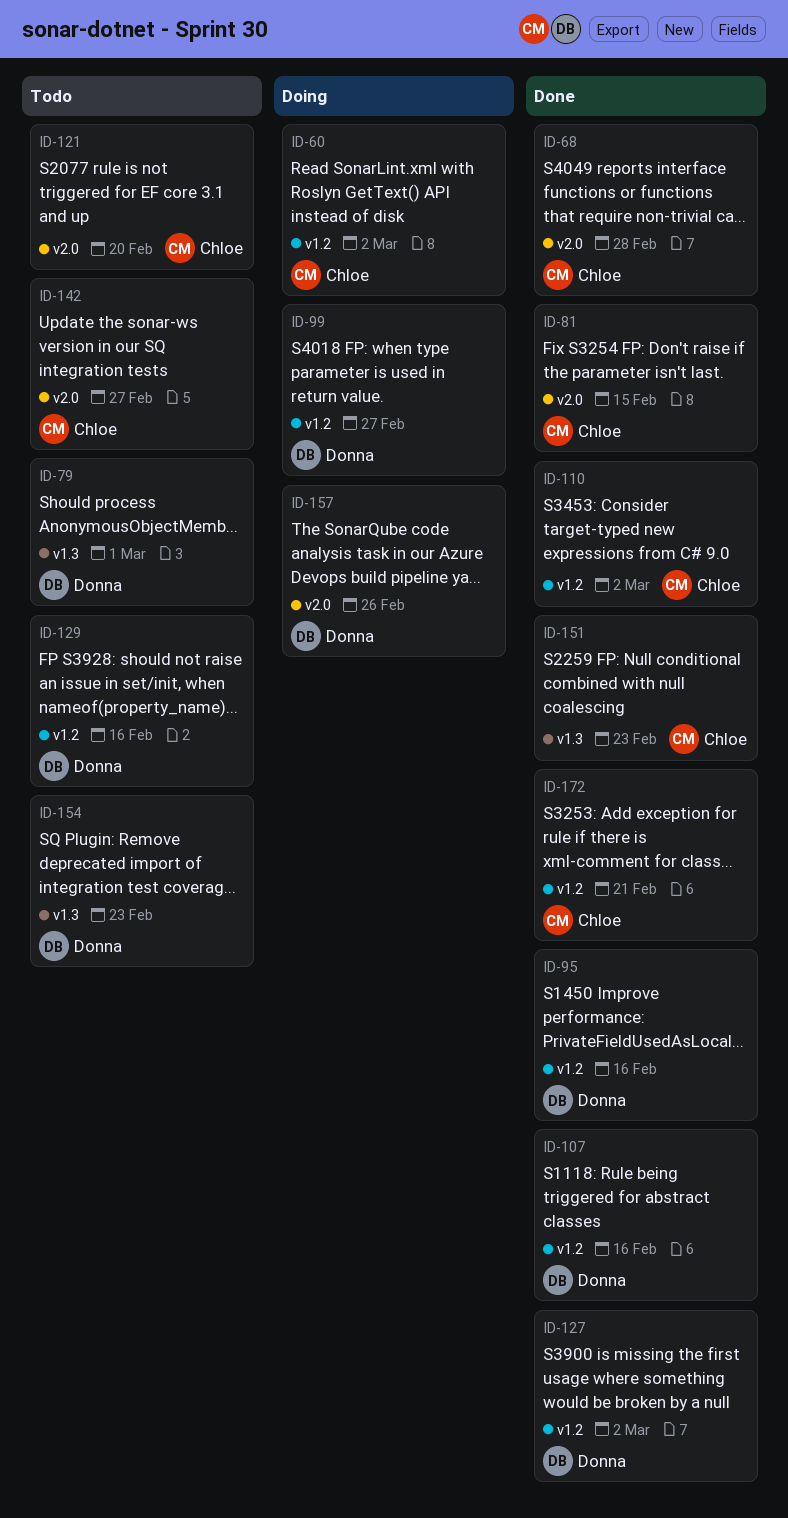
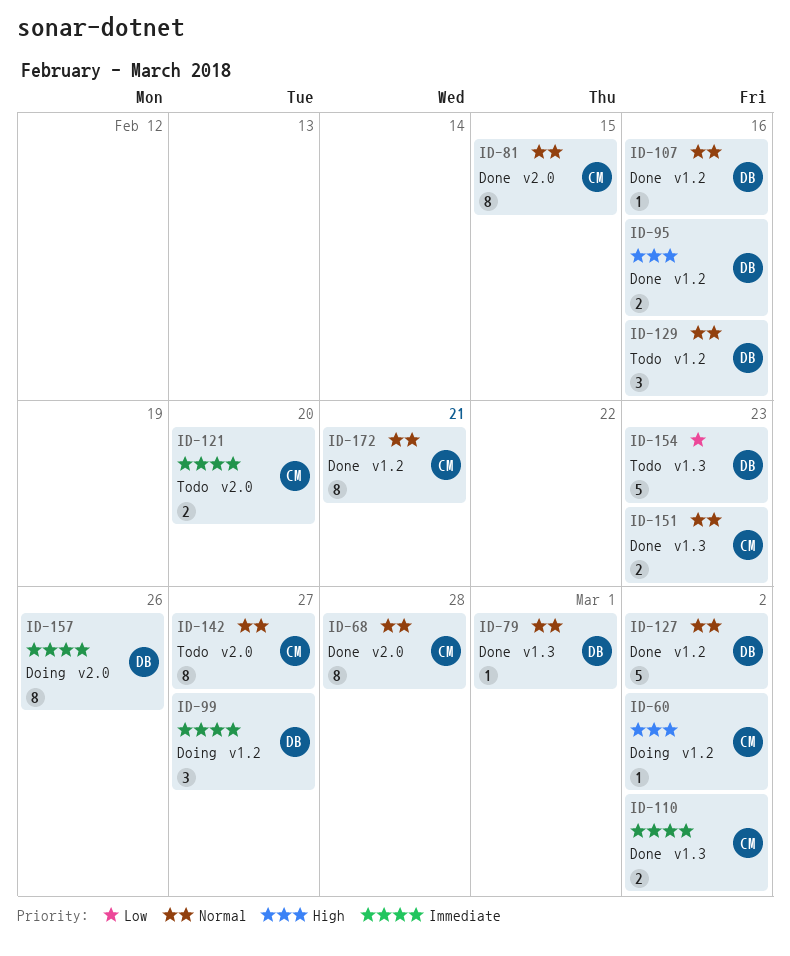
ID-79, status: Todo -> Done
ID-110, label: v1.2 -> v1.3

